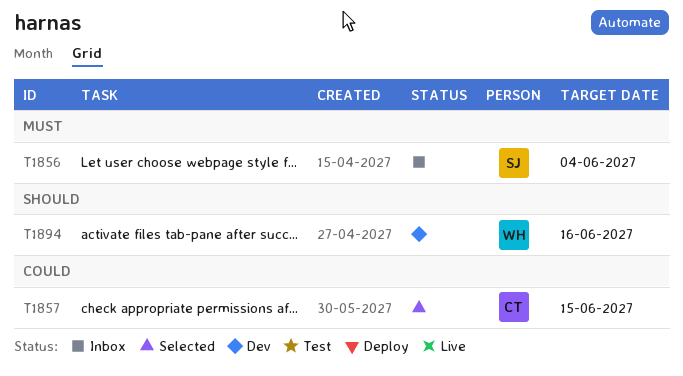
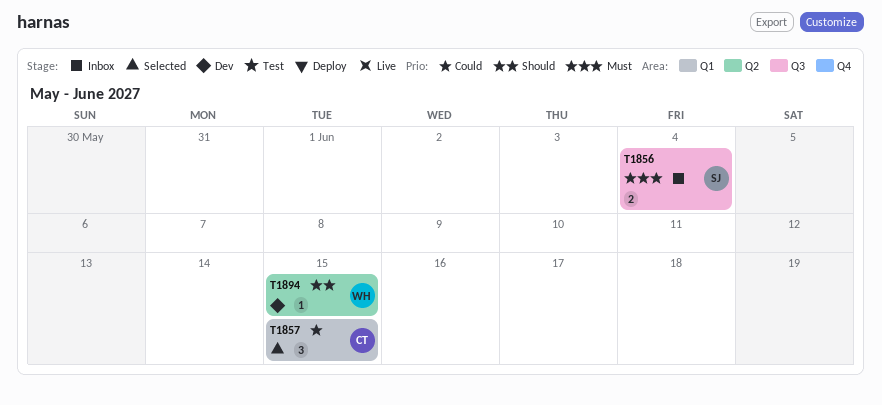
T1894, due: Jun 16 -> Jun 15

